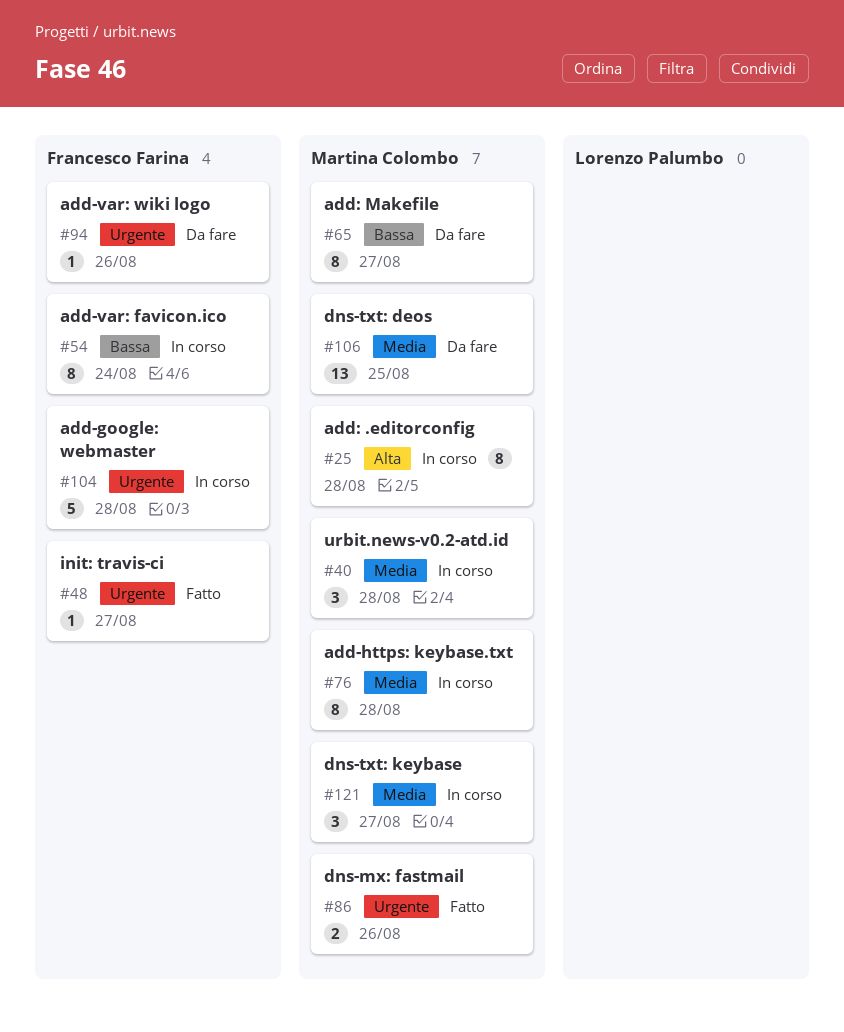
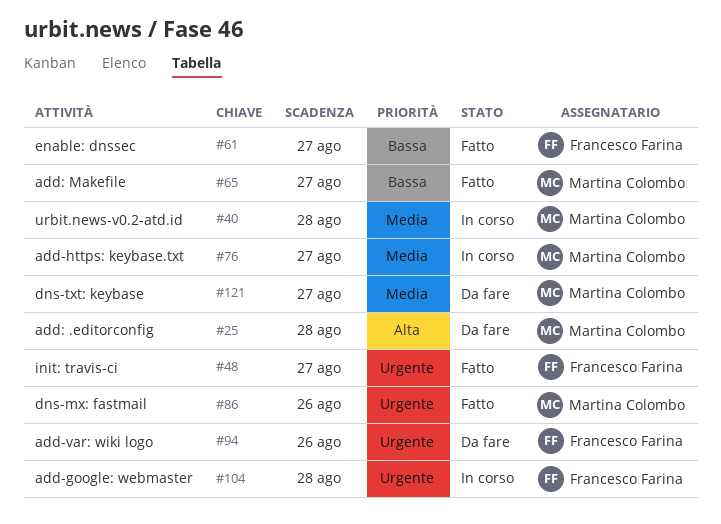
#25, status: In corso -> Da fare
#54: present -> none
#61: none -> present
#65, status: Da fare -> Fatto
#76, due: Aug 28 -> Aug 27
#106: present -> none
#121, status: In corso -> Da fare

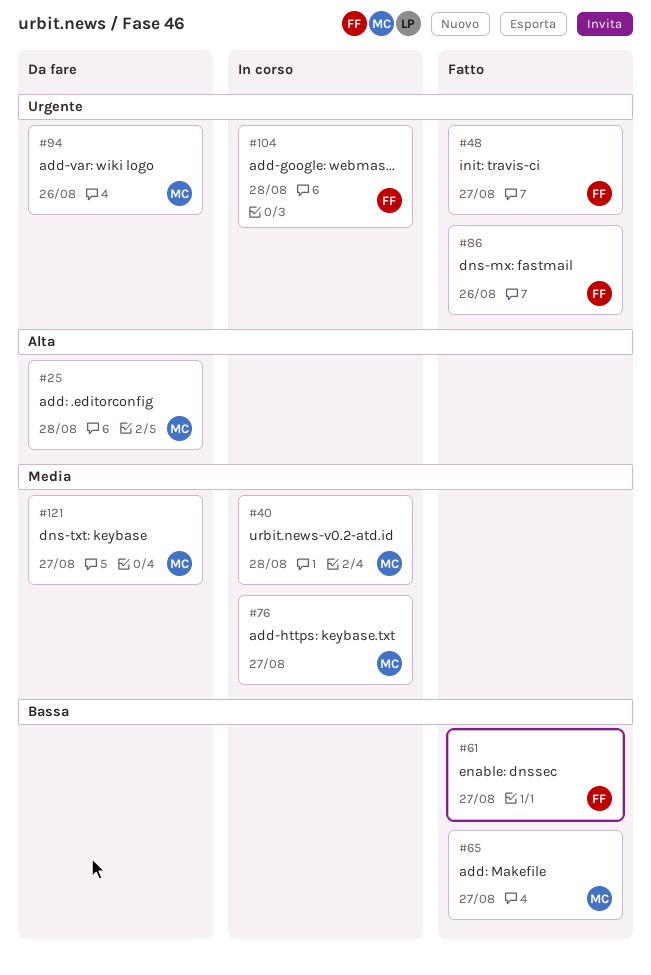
#86, owner: Martina Colombo -> Francesco Farina
#94, owner: Francesco Farina -> Martina Colombo

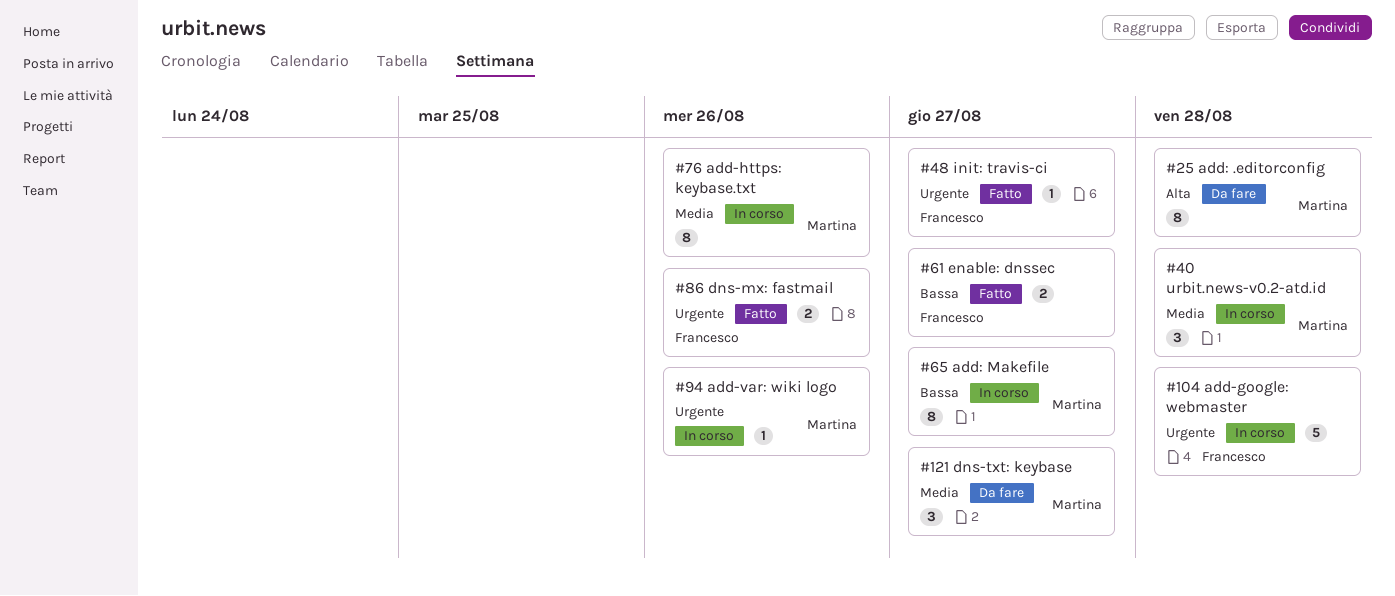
#65, status: Fatto -> In corso
#76, due: Aug 27 -> Aug 26
#94, status: Da fare -> In corso

